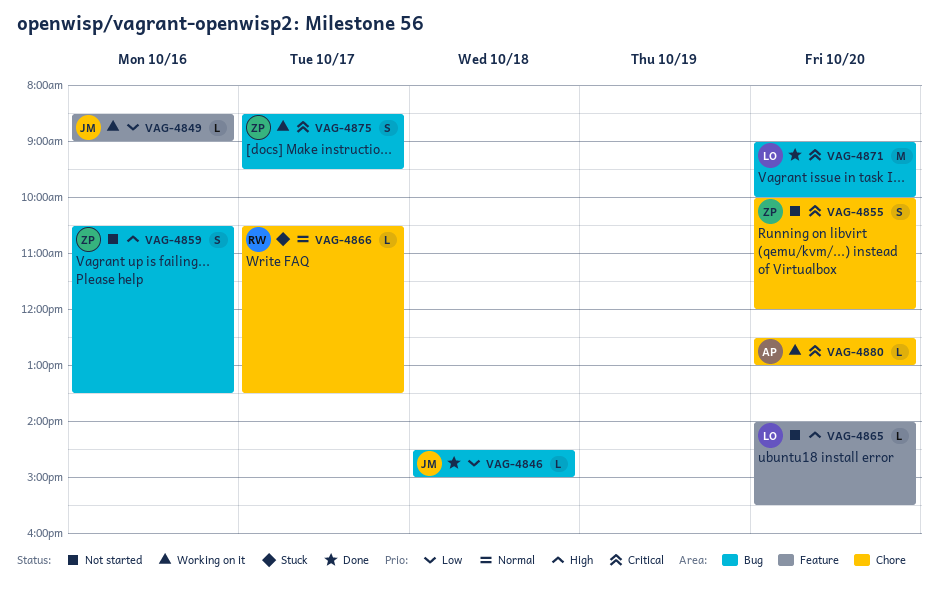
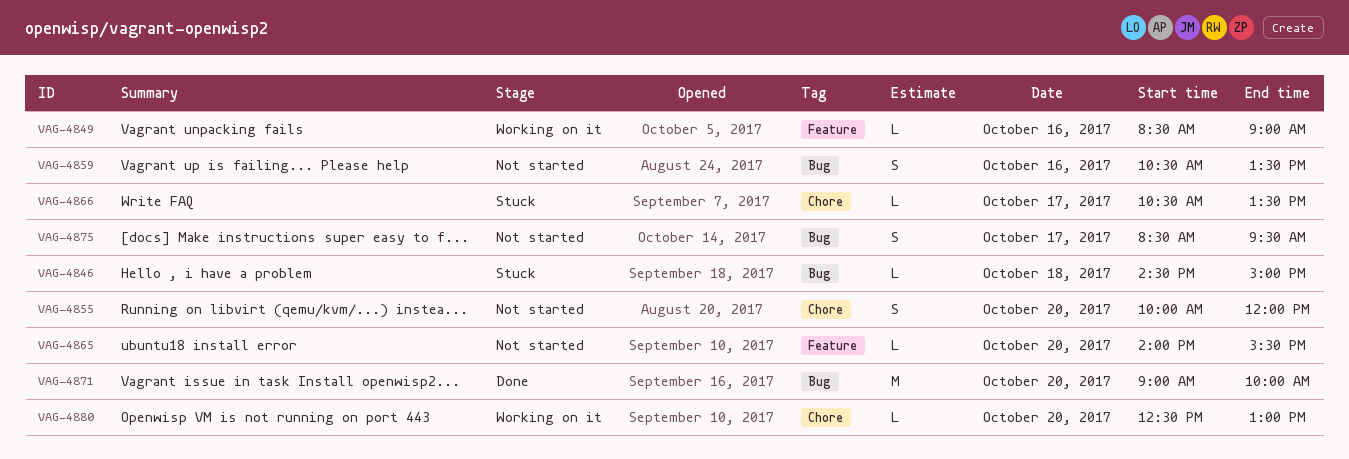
VAG-4846, status: Done -> Stuck
VAG-4875, status: Working on it -> Not started

